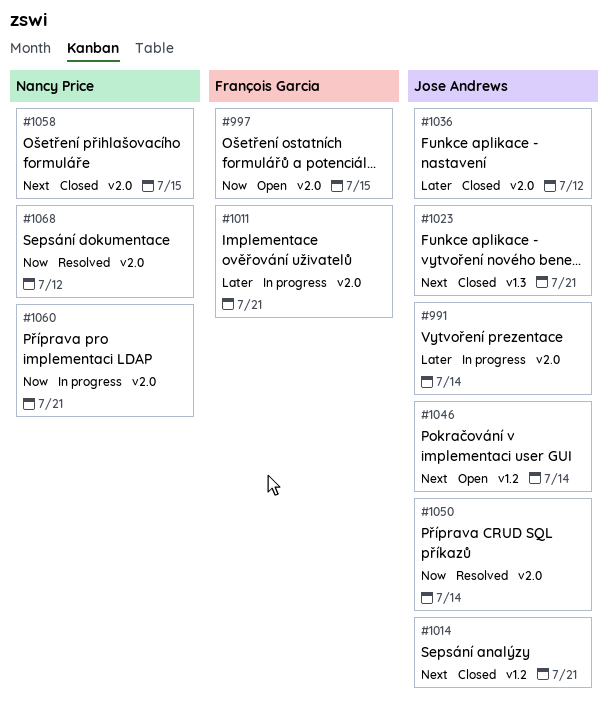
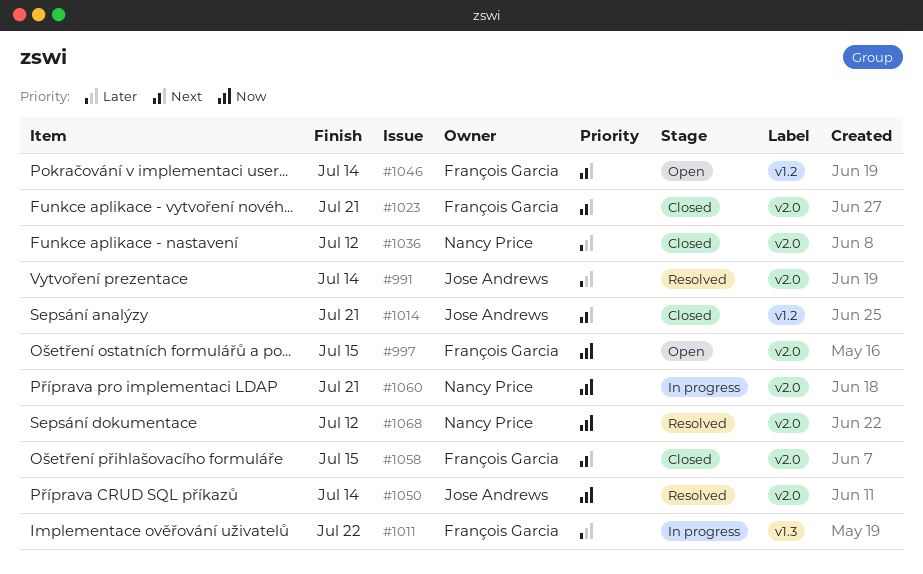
#991, status: In progress -> Resolved
#1011, label: v2.0 -> v1.3
#1011, due: Jul 21 -> Jul 22
#1023, owner: Jose Andrews -> François Garcia
#1023, label: v1.3 -> v2.0
#1036, owner: Jose Andrews -> Nancy Price
#1046, owner: Jose Andrews -> François Garcia
#1058, owner: Nancy Price -> François Garcia

